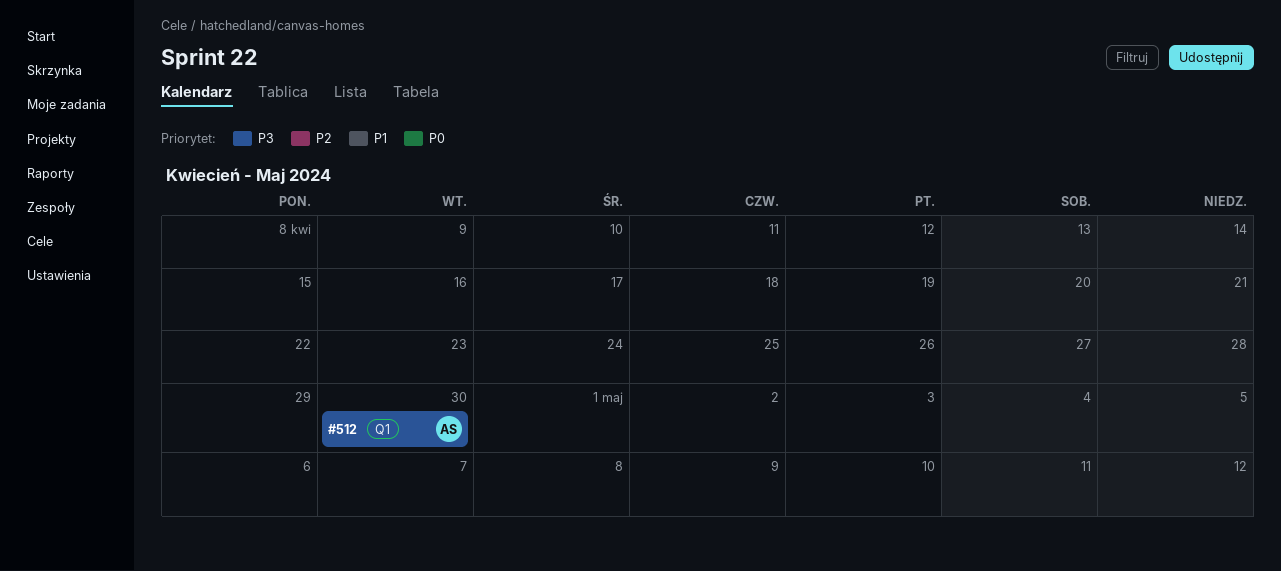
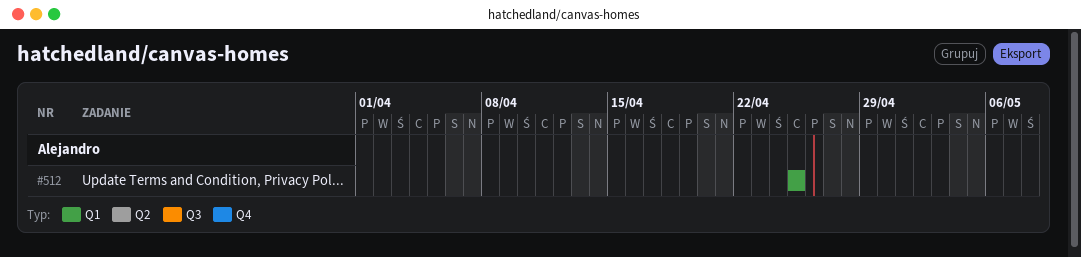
#512, due: Apr 30 -> Apr 25

